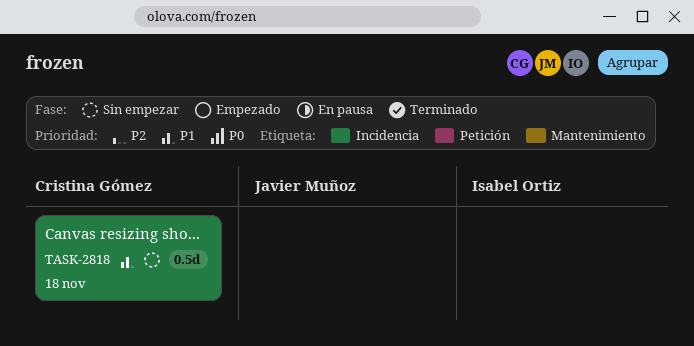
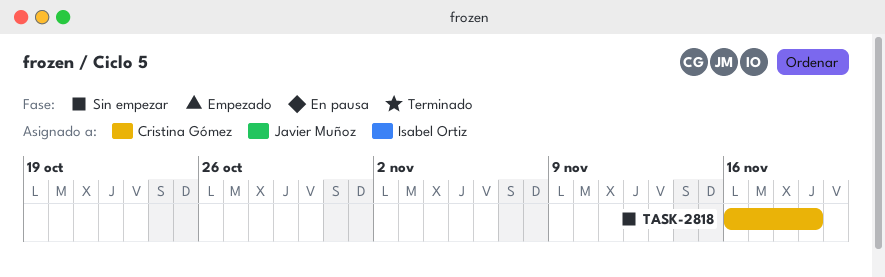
TASK-2818, due: Nov 18 -> Nov 19

